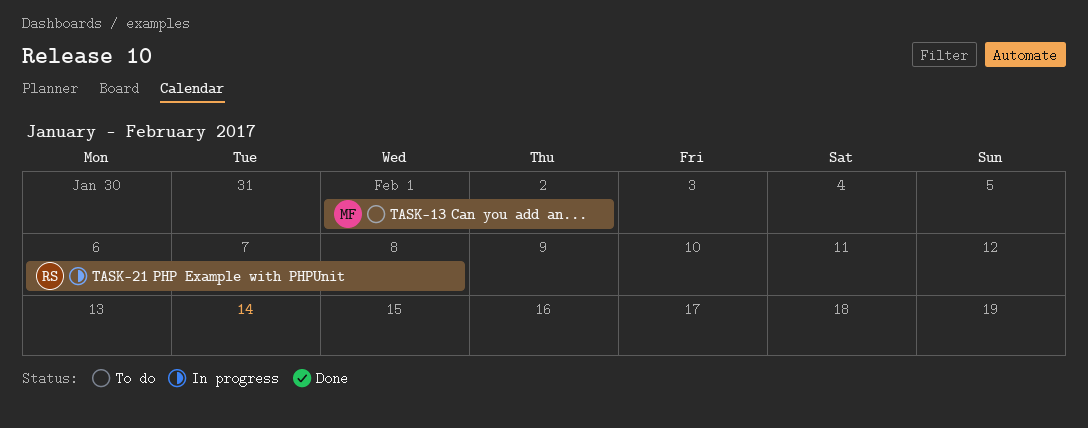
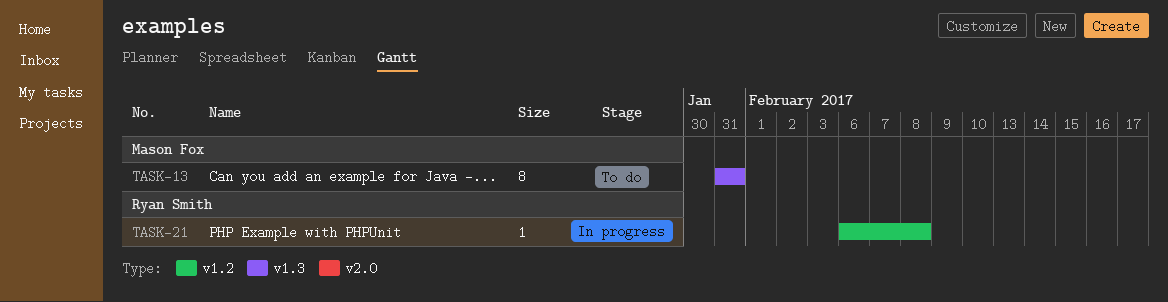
TASK-13, start: Feb 1 -> Jan 31
TASK-13, due: Feb 2 -> Jan 31

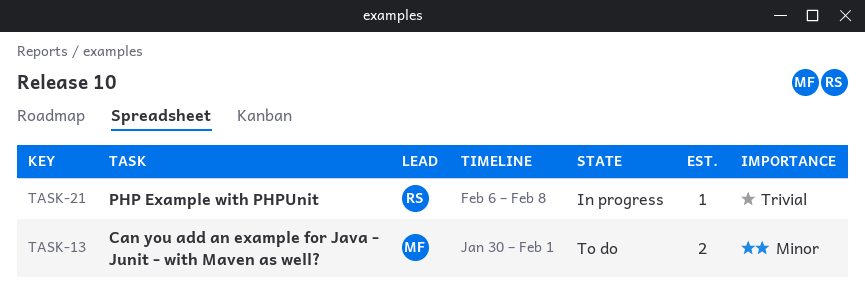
TASK-13, estimate: 8 -> 2
TASK-13, start: Jan 31 -> Jan 30
TASK-13, due: Jan 31 -> Feb 1

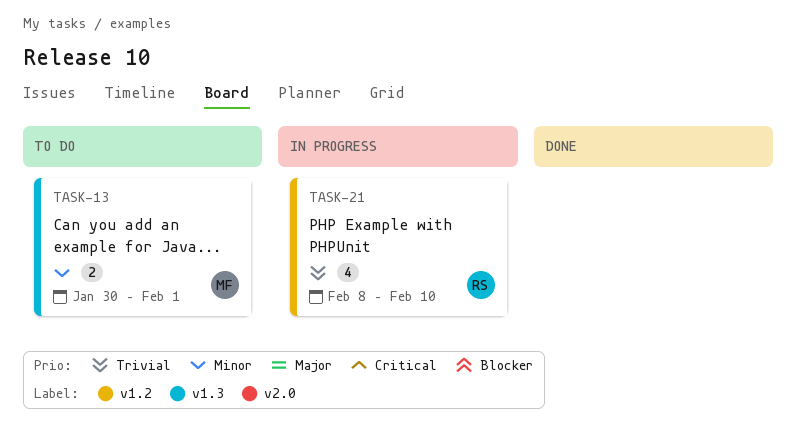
TASK-21, estimate: 1 -> 4
TASK-21, start: Feb 6 -> Feb 8
TASK-21, due: Feb 8 -> Feb 10

